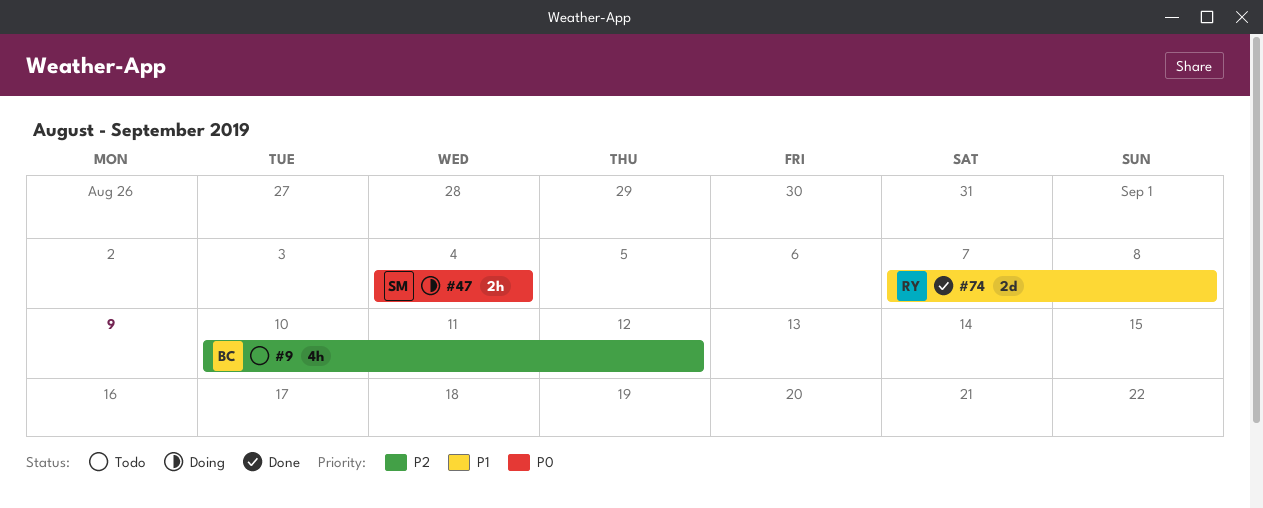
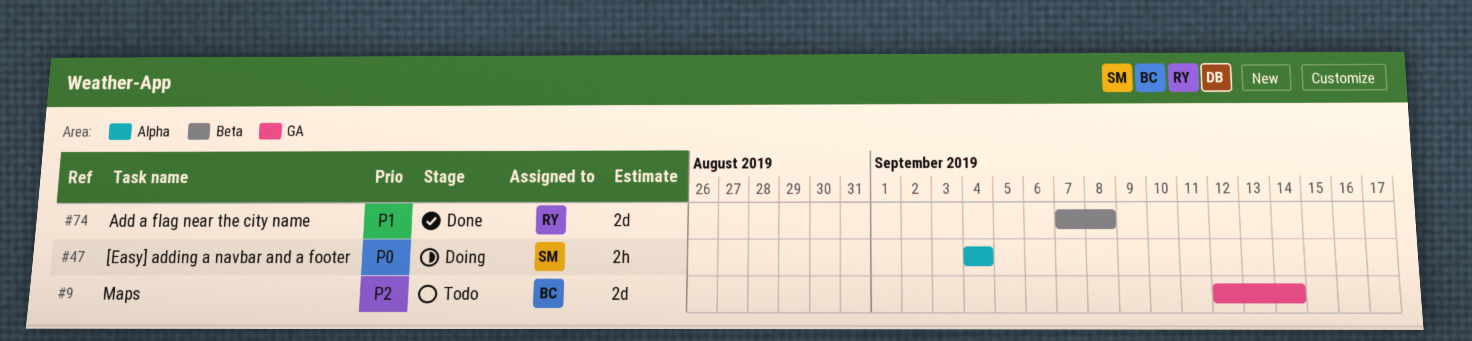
#9, estimate: 4h -> 2d
#9, start: Sep 10 -> Sep 12
#9, due: Sep 12 -> Sep 14

